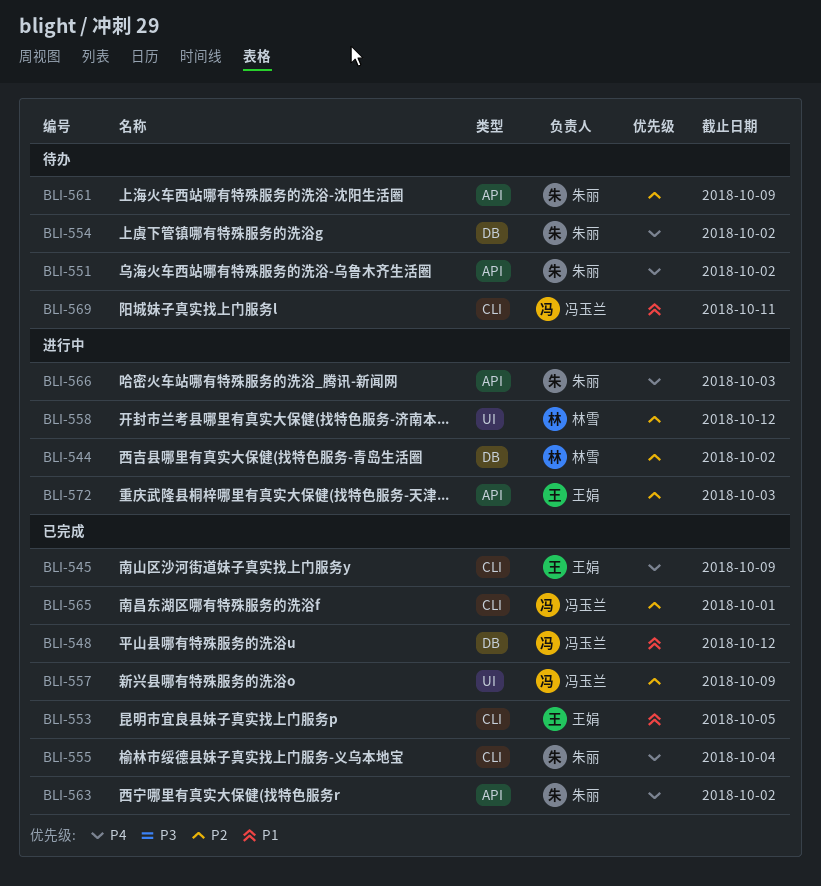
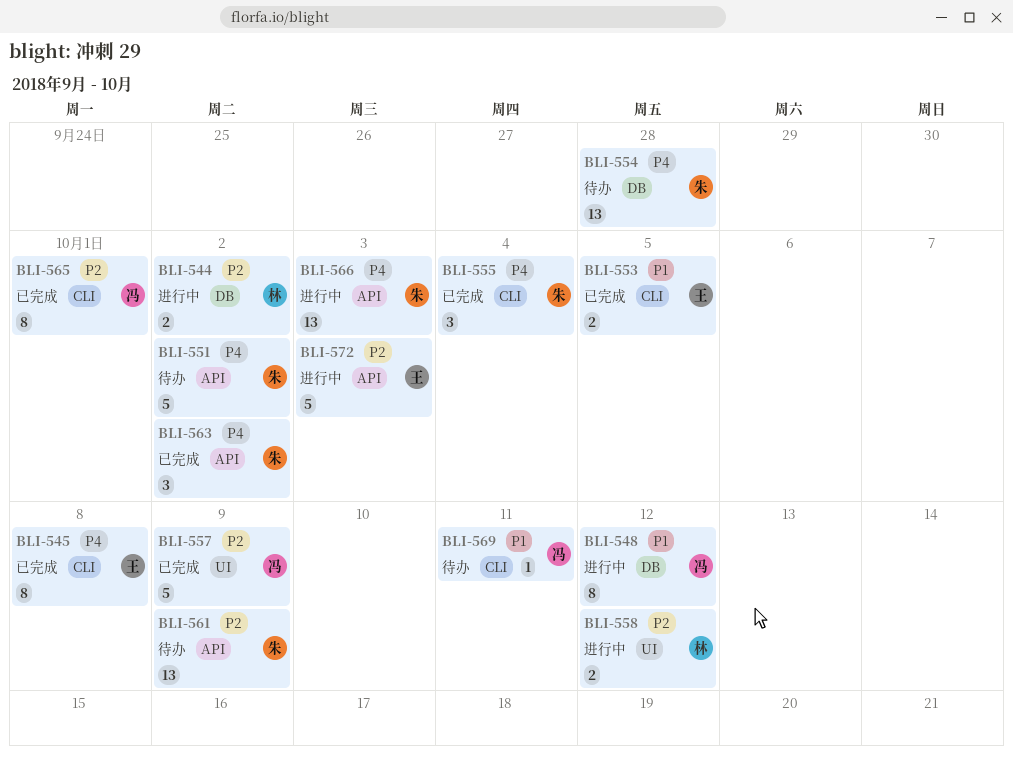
BLI-545, due: Oct 9 -> Oct 8
BLI-548, status: 已完成 -> 进行中
BLI-554, due: Oct 2 -> Sep 28

